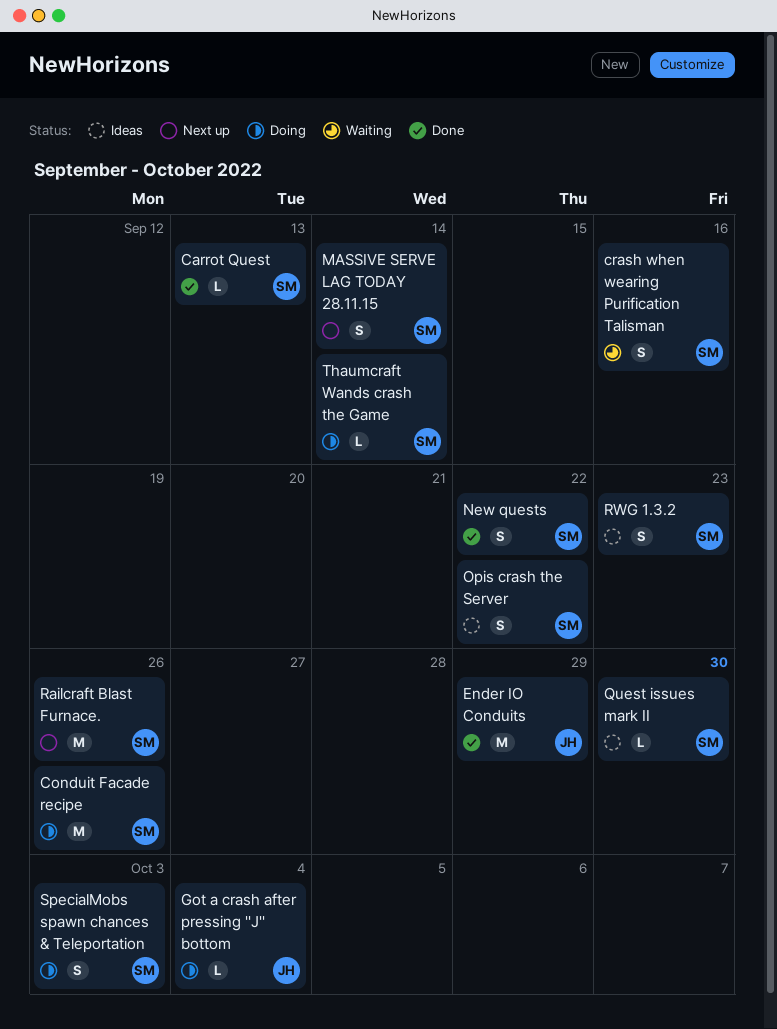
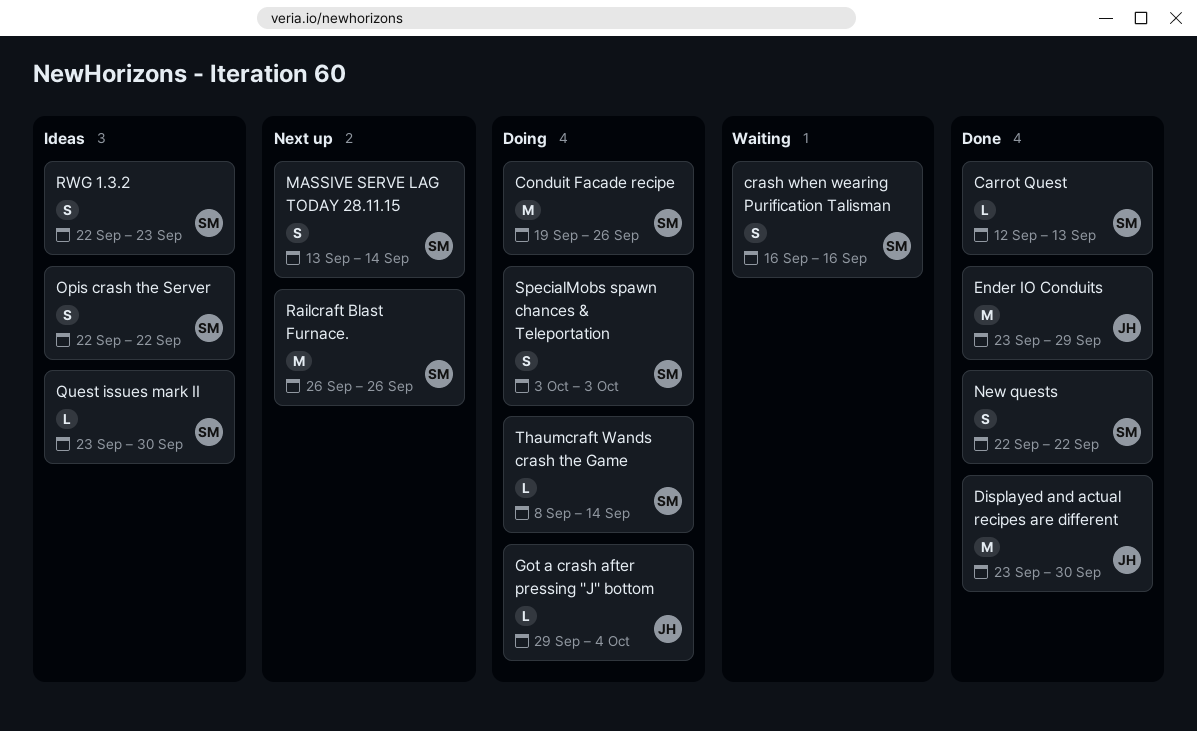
Displayed and actual recipes are different: none -> present

